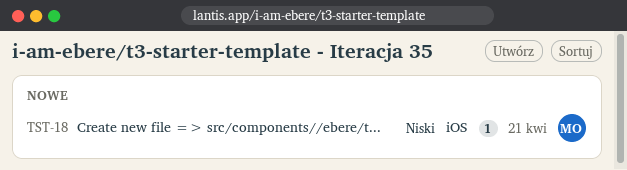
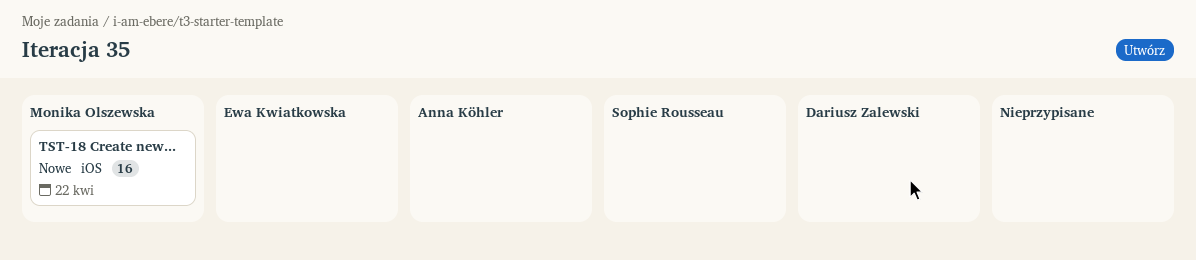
TST-18, estimate: 1 -> 16
TST-18, due: Apr 21 -> Apr 22

